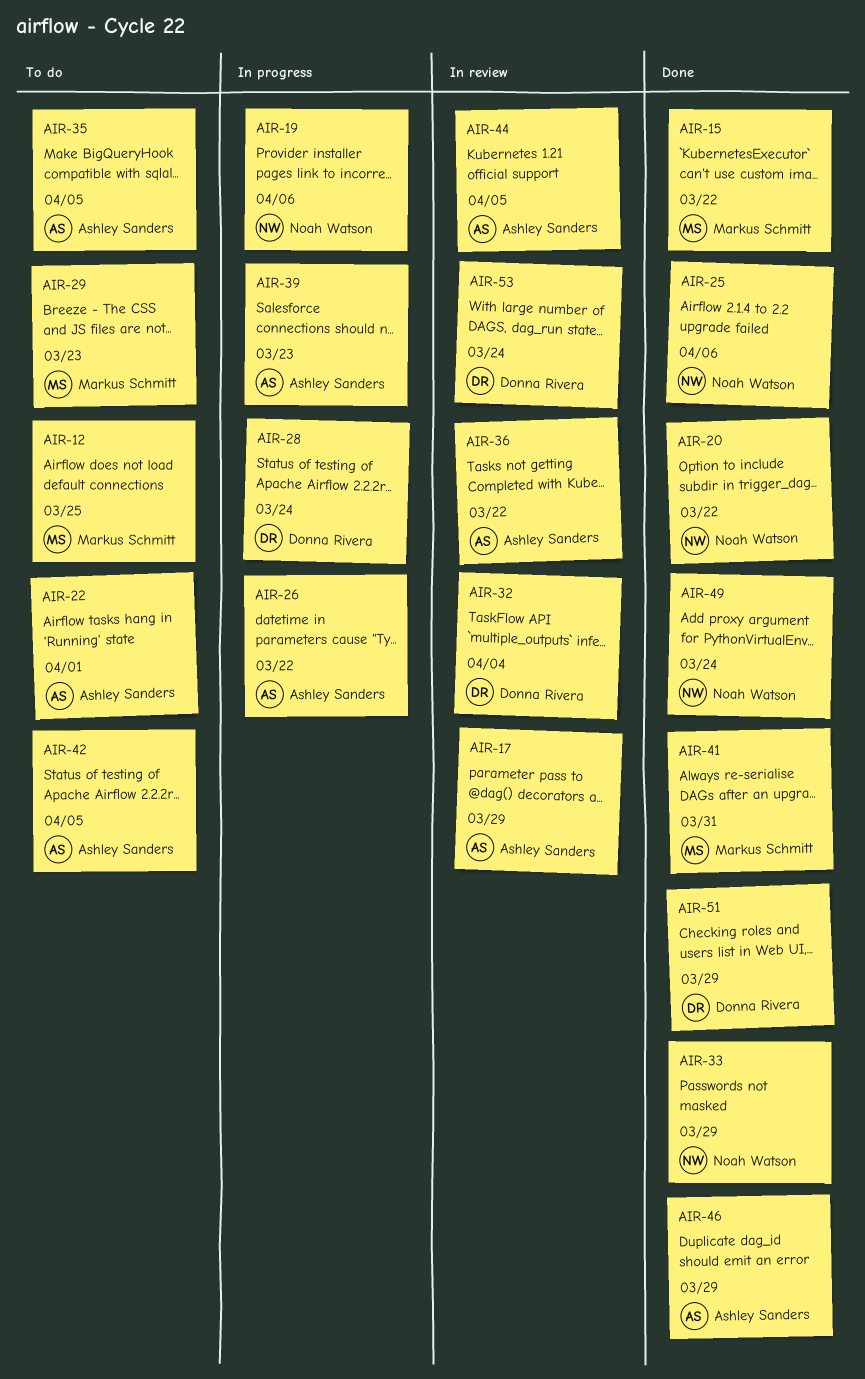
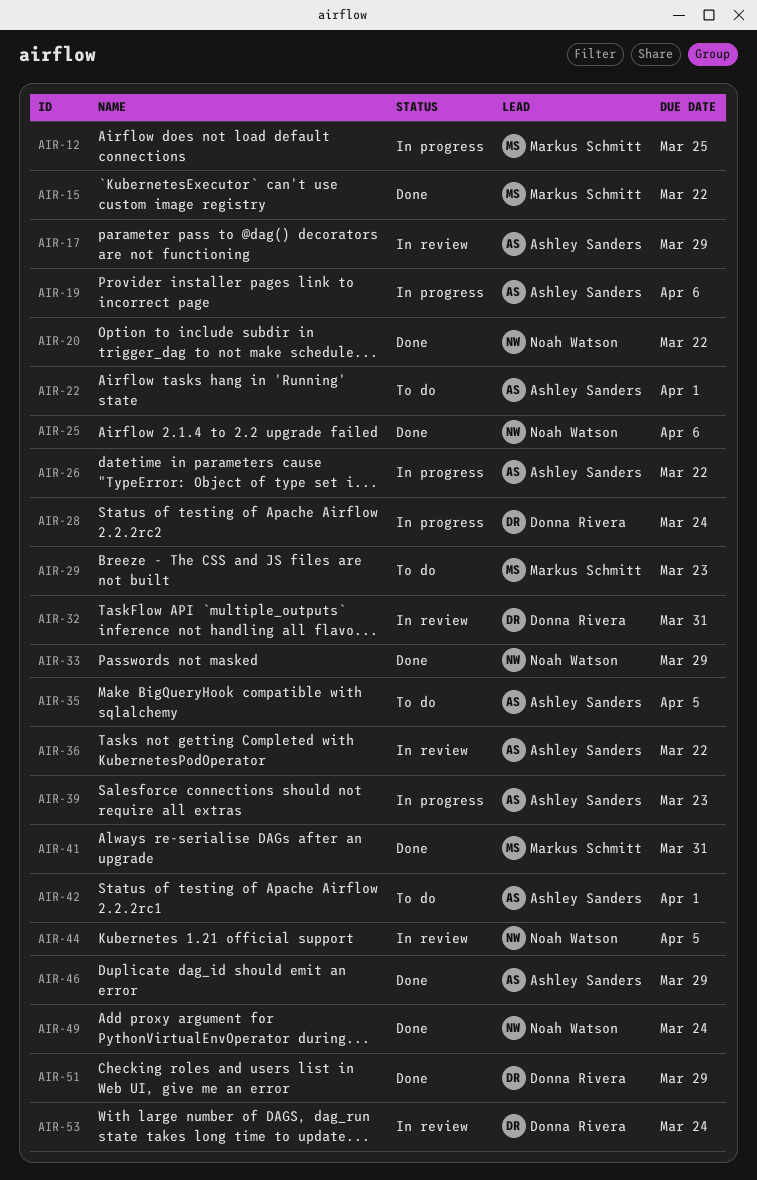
AIR-12, status: To do -> In progress
AIR-19, owner: Noah Watson -> Ashley Sanders
AIR-32, due: Apr 4 -> Mar 31
AIR-42, due: Apr 5 -> Apr 1
AIR-44, owner: Ashley Sanders -> Noah Watson

